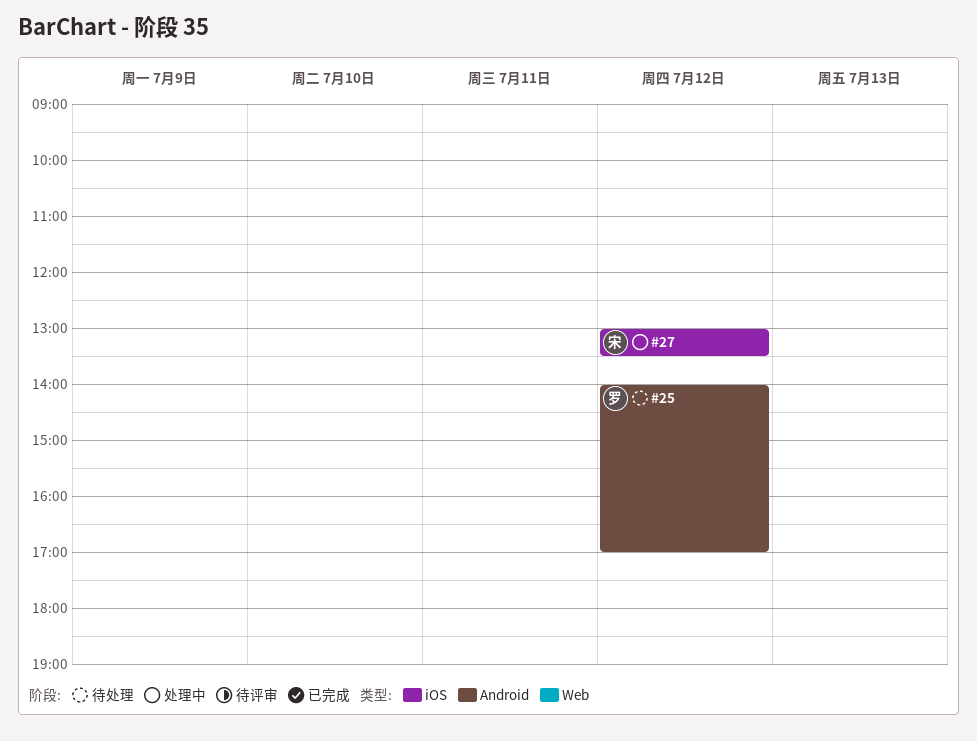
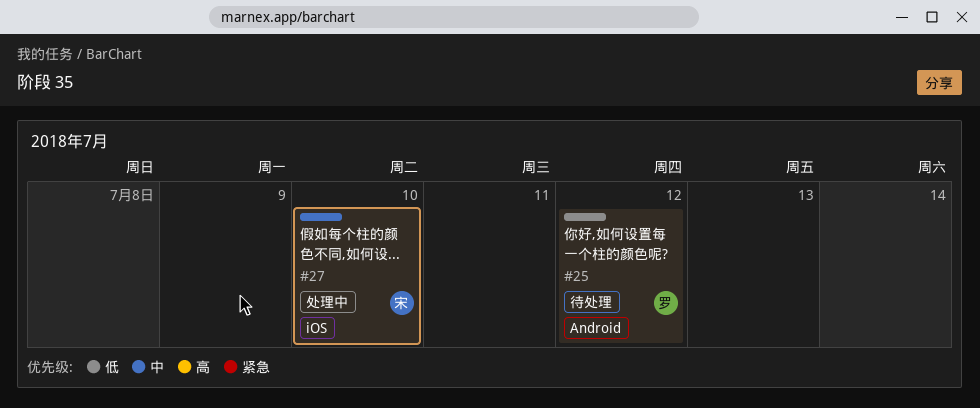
#27, day: Jul 12 -> Jul 10

